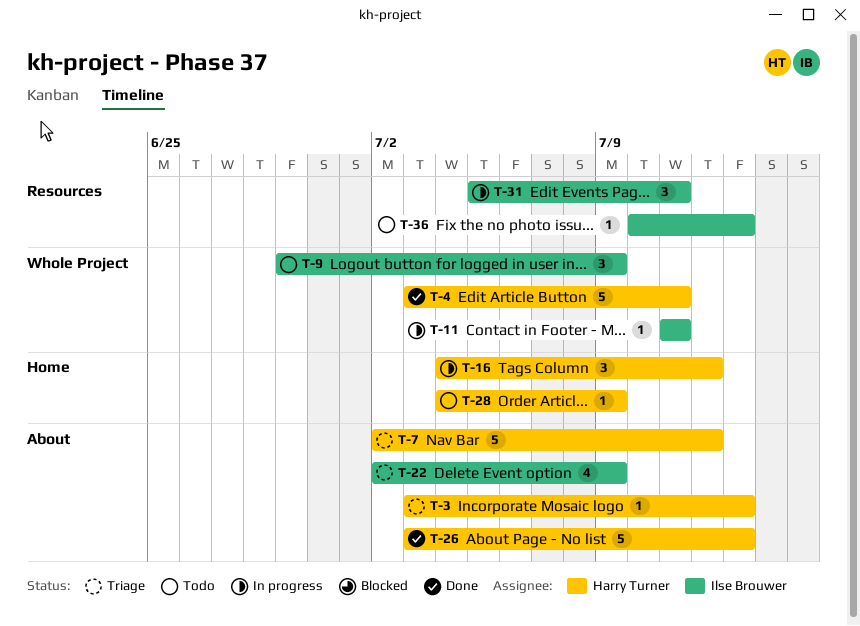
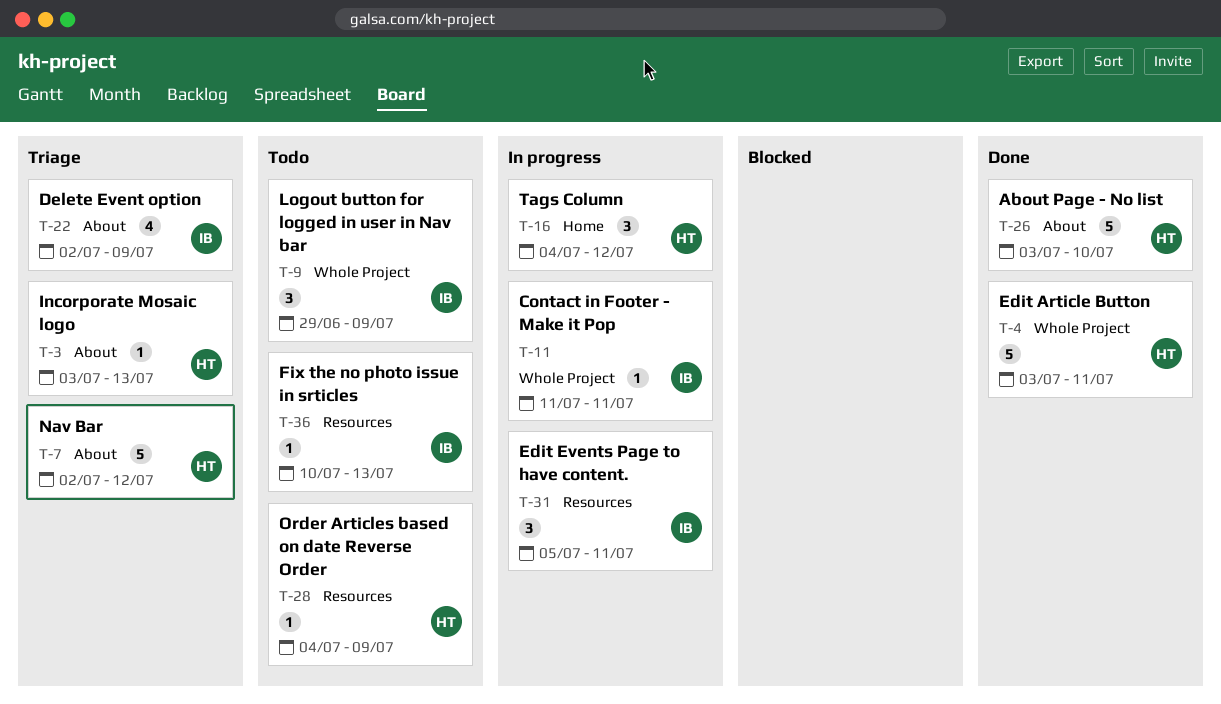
T-26, due: Jul 13 -> Jul 10
T-28, label: Home -> Resources

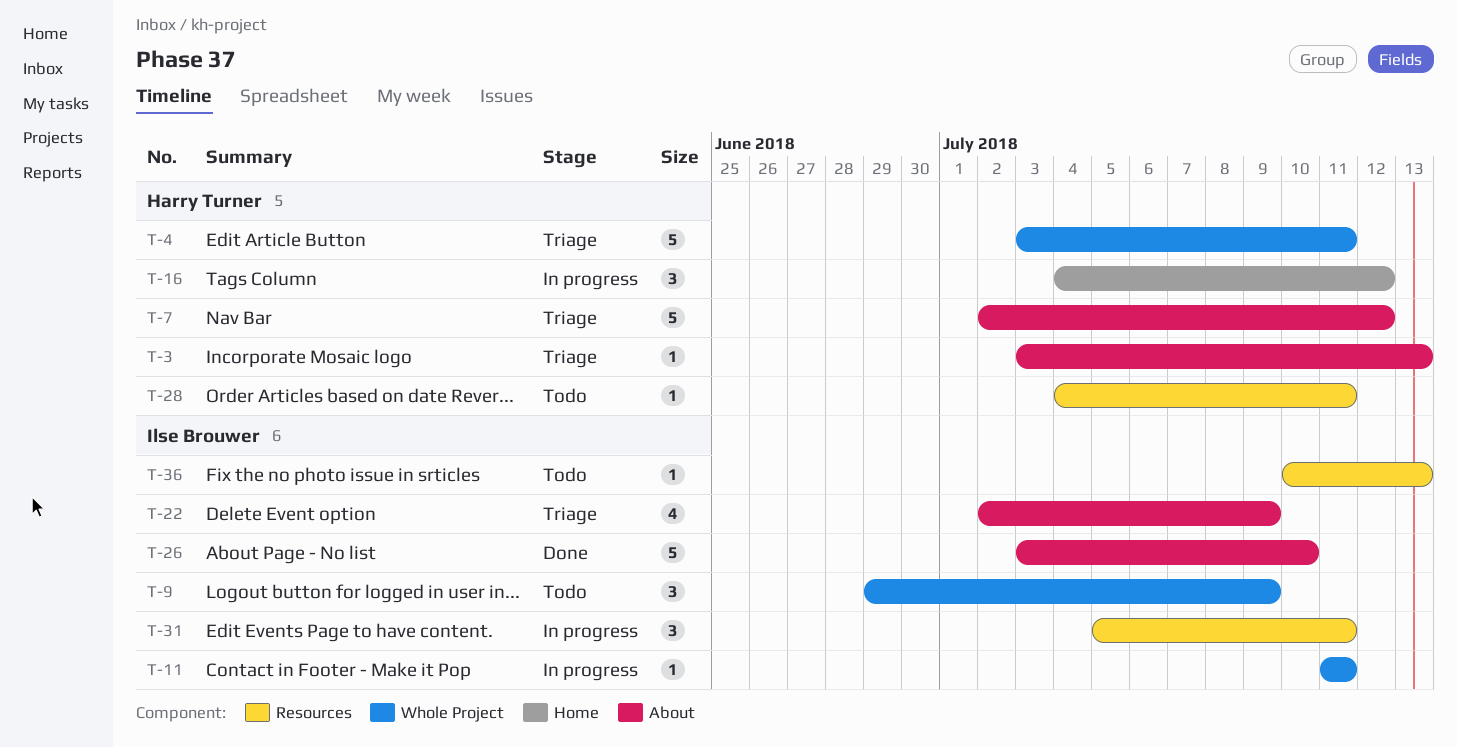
T-4, status: Done -> Triage
T-26, owner: Harry Turner -> Ilse Brouwer
T-28, due: Jul 9 -> Jul 11

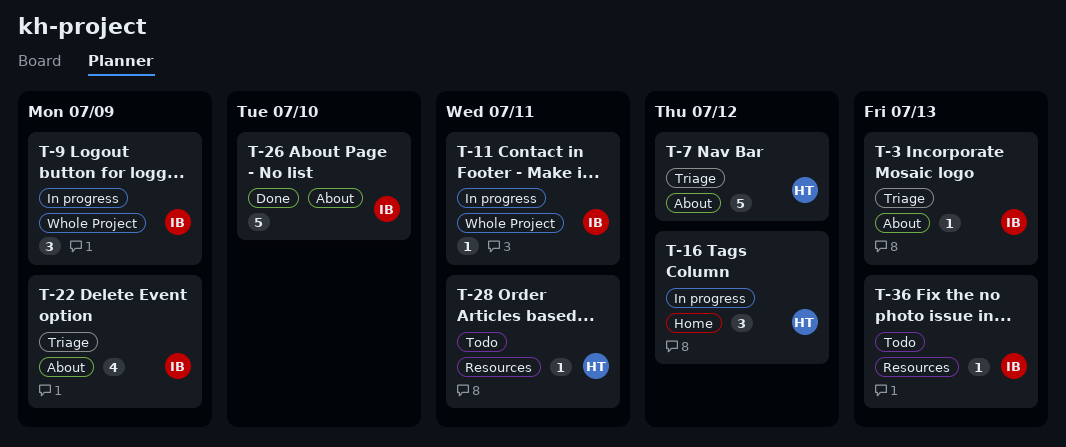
T-3, owner: Harry Turner -> Ilse Brouwer
T-4: present -> none
T-9, status: Todo -> In progress
T-31: present -> none

